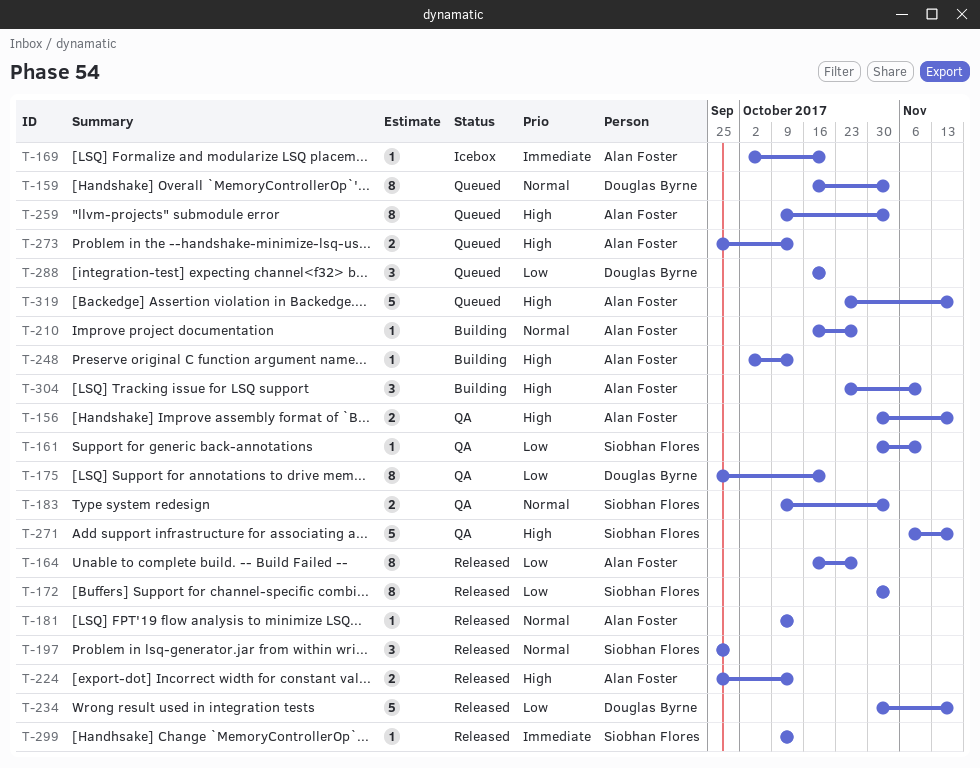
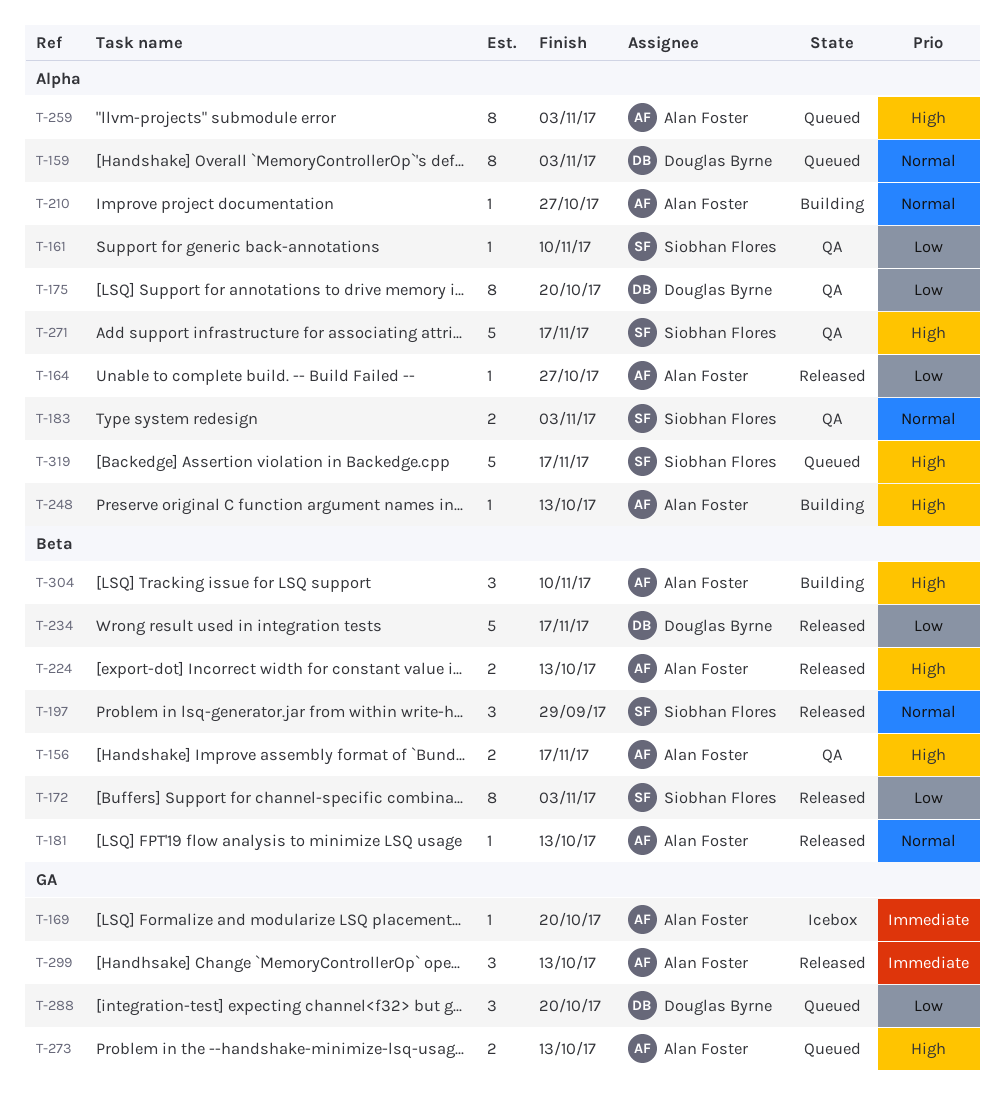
T-164, estimate: 8 -> 1
T-299, owner: Siobhan Flores -> Alan Foster
T-299, estimate: 1 -> 3
T-319, owner: Alan Foster -> Siobhan Flores

